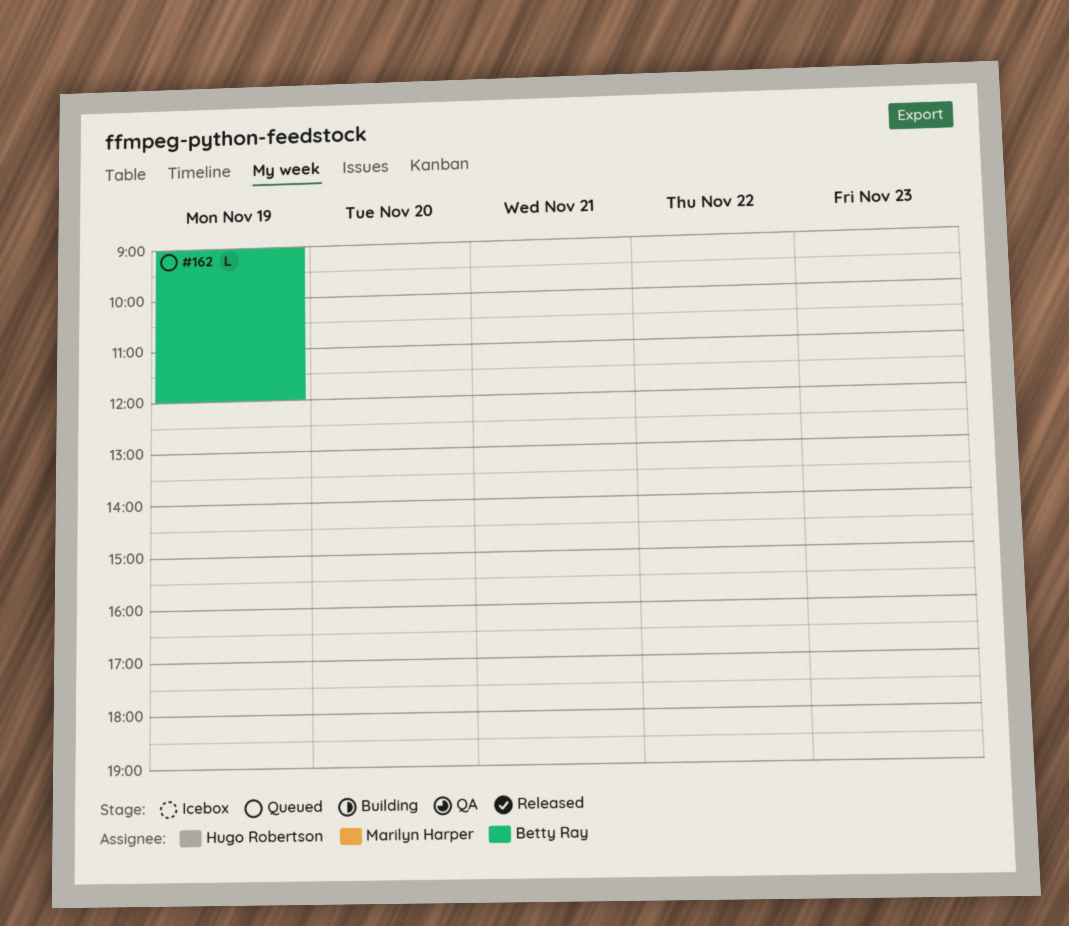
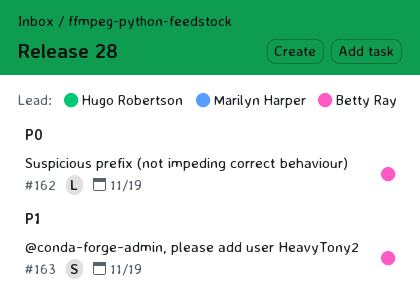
#163: none -> present

